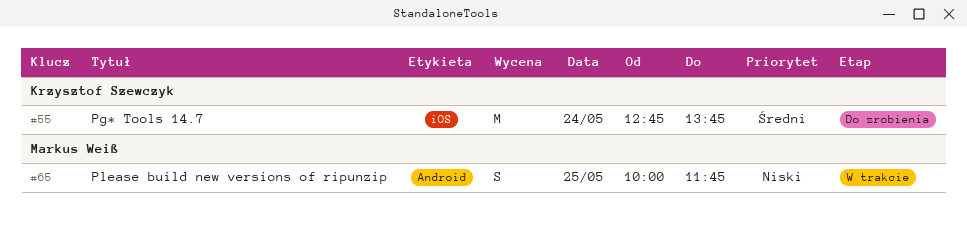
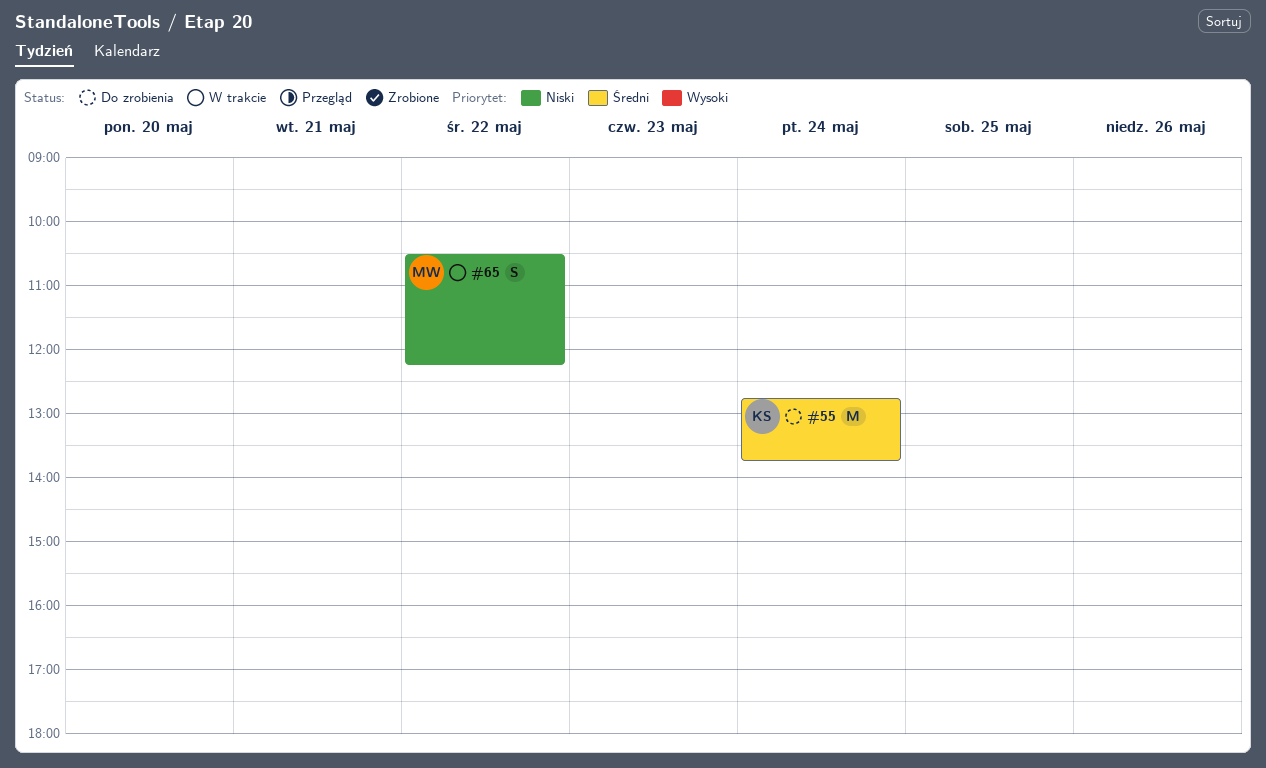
#65, day: May 25 -> May 22
#65, begins: 10:00 -> 10:30
#65, ends: 11:45 -> 12:15

